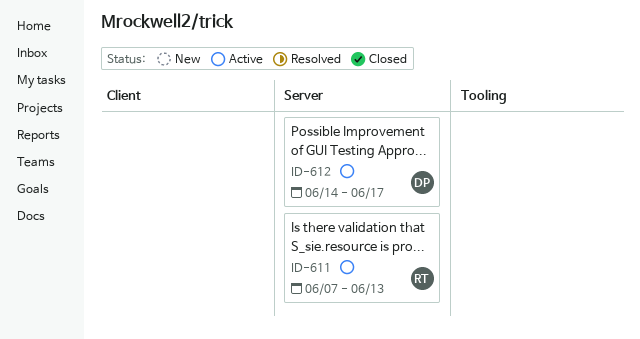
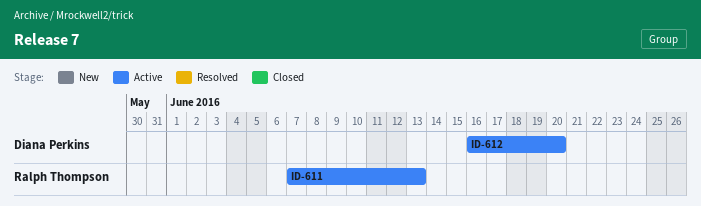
ID-612, start: Jun 14 -> Jun 16
ID-612, due: Jun 17 -> Jun 20

